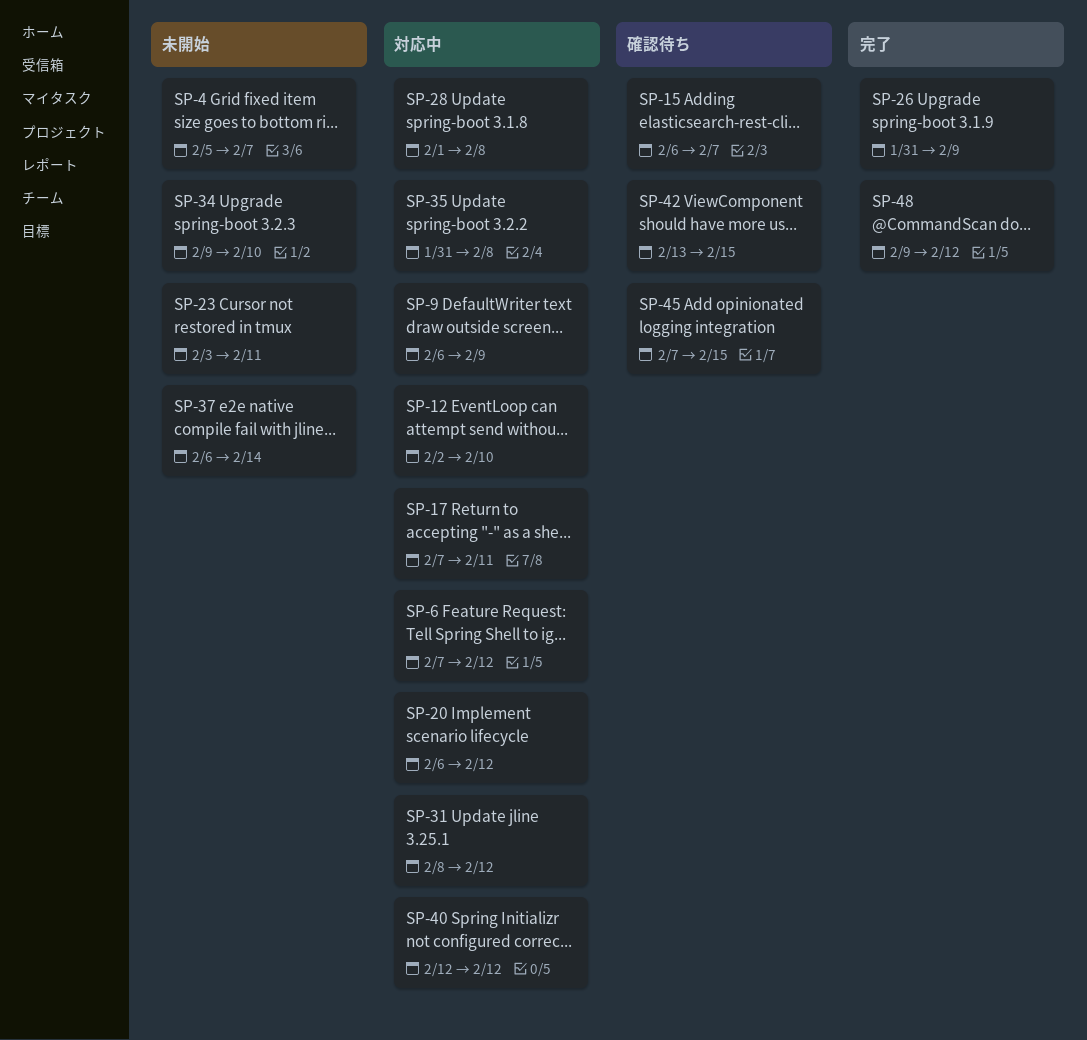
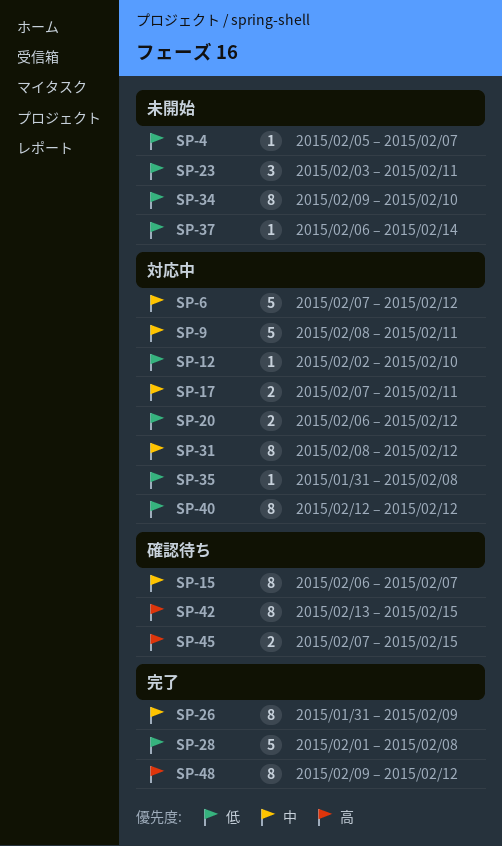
SP-9, start: Feb 6 -> Feb 8
SP-9, due: Feb 9 -> Feb 11
SP-28, status: 対応中 -> 完了

